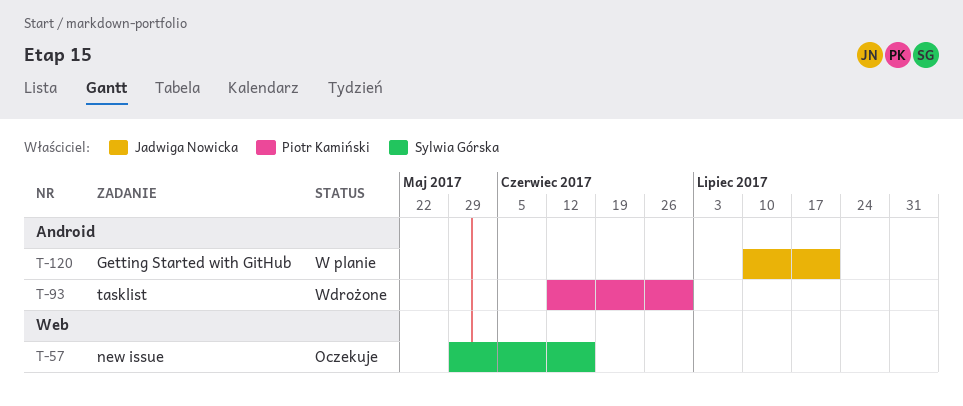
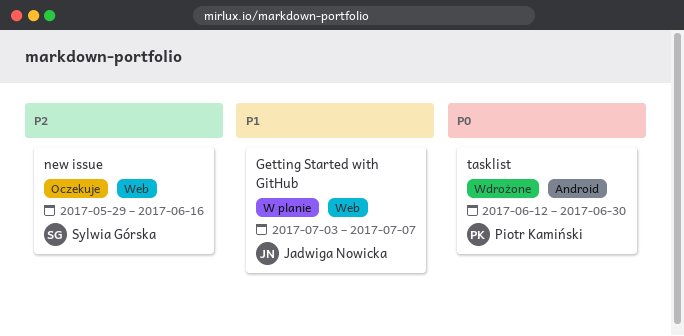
Getting Started with GitHub, label: Android -> Web
Getting Started with GitHub, start: Jul 10 -> Jul 3
Getting Started with GitHub, due: Jul 21 -> Jul 7

